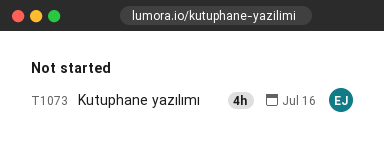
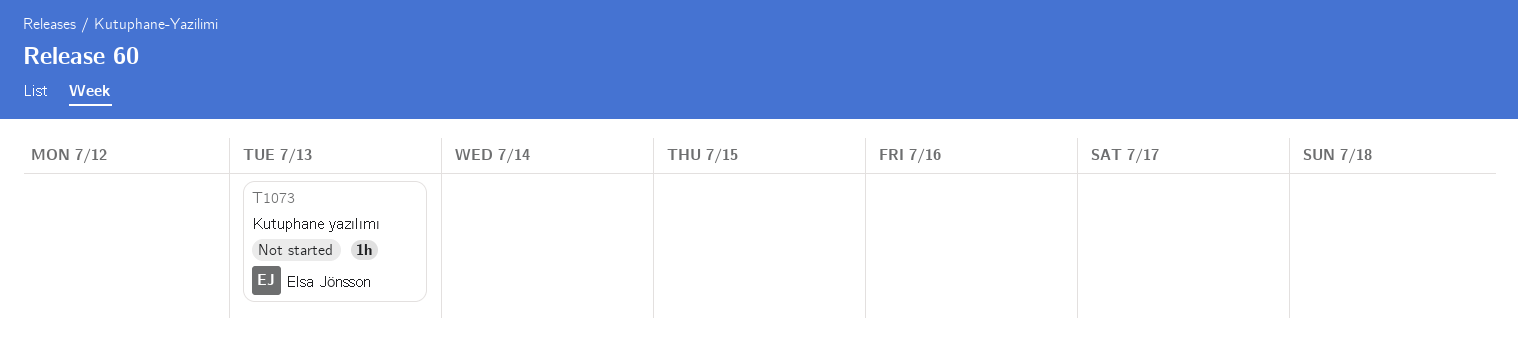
T1073, estimate: 4h -> 1h
T1073, due: Jul 16 -> Jul 13

